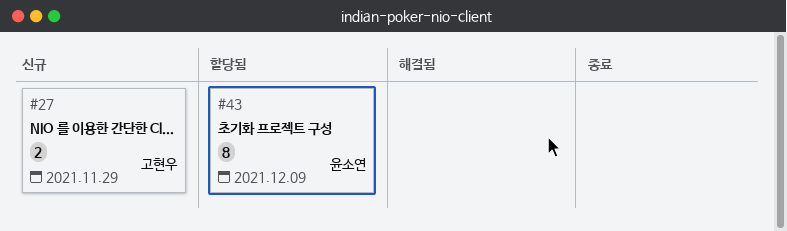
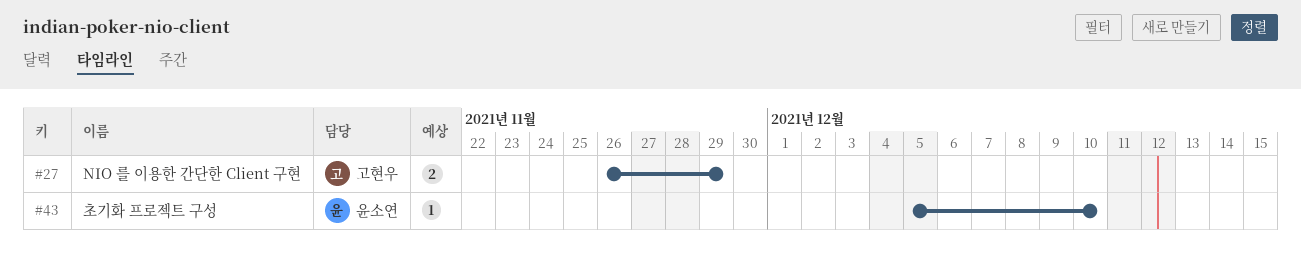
#43, estimate: 8 -> 1
#43, due: Dec 9 -> Dec 10

